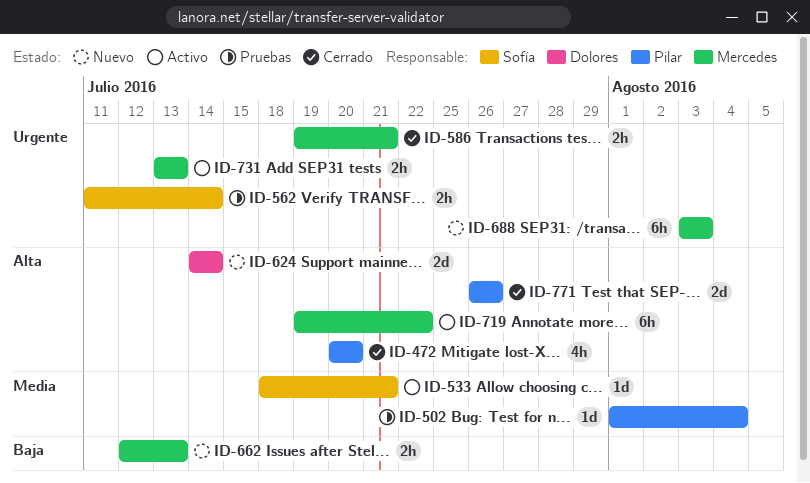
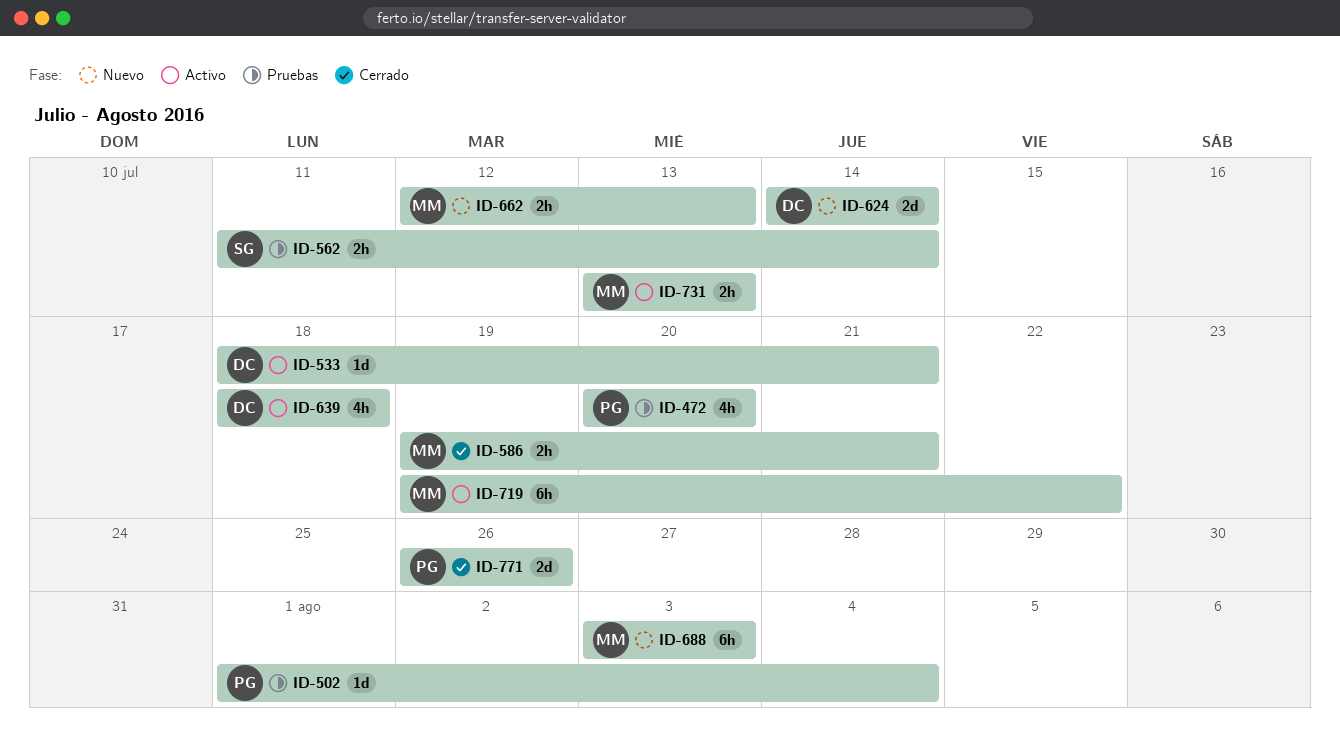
ID-472, status: Cerrado -> Pruebas
ID-533, owner: Sofía -> Dolores
ID-639: none -> present

